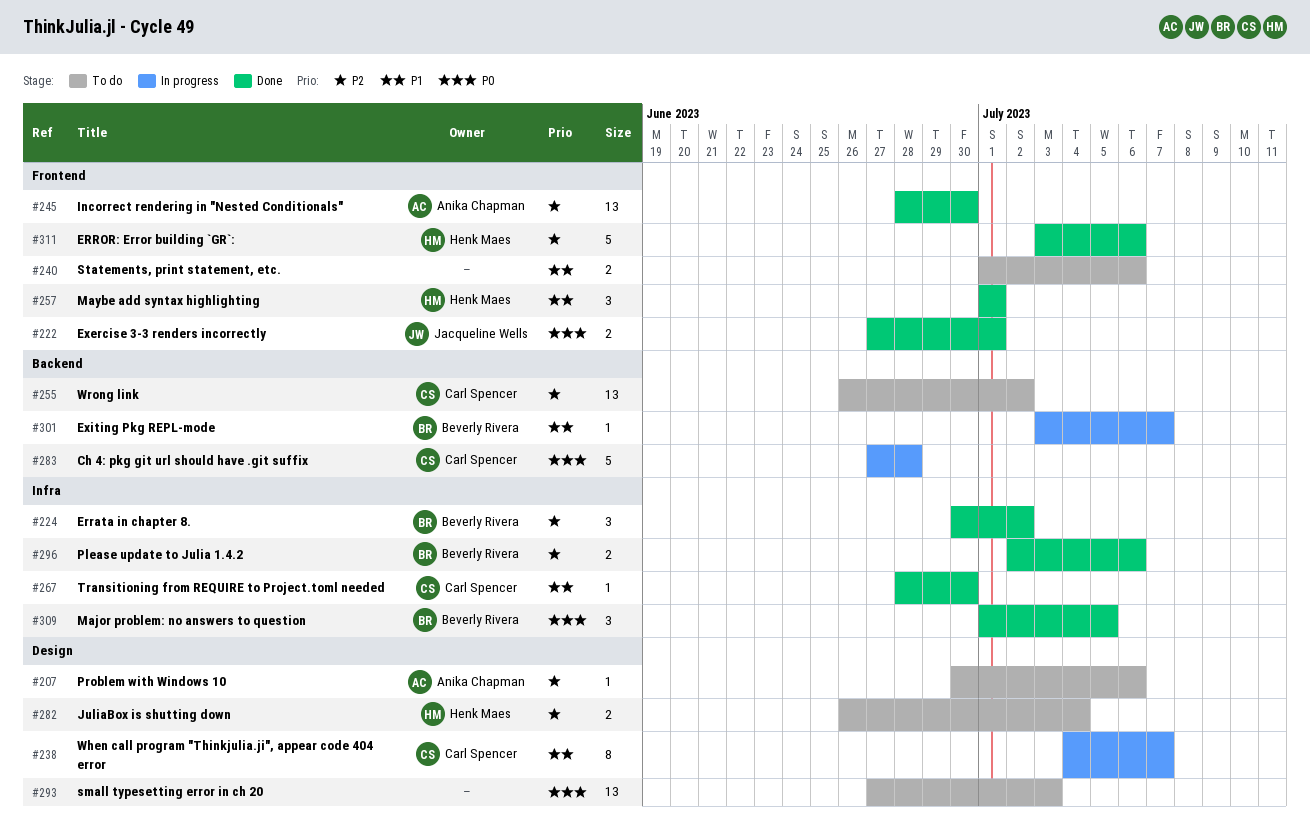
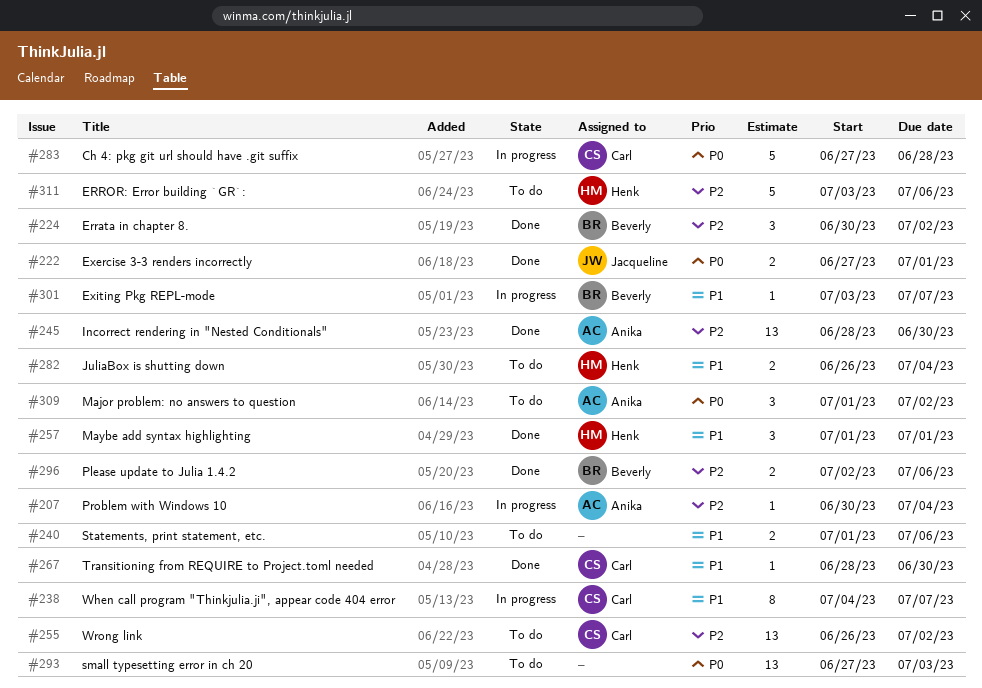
#207, status: To do -> In progress
#207, due: Jul 6 -> Jul 4
#282, priority: P2 -> P1
#309, status: Done -> To do
#309, owner: Beverly Rivera -> Anika Chapman
#309, due: Jul 5 -> Jul 2
#311, status: Done -> To do

